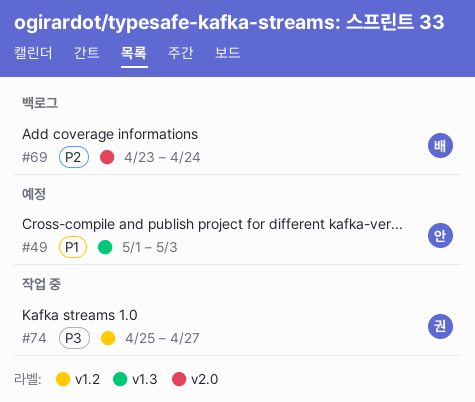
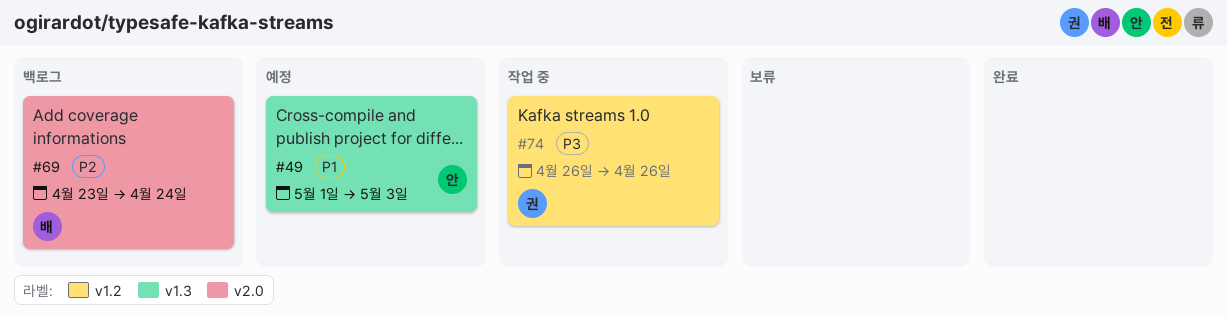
#74, start: Apr 25 -> Apr 26
#74, due: Apr 27 -> Apr 26

